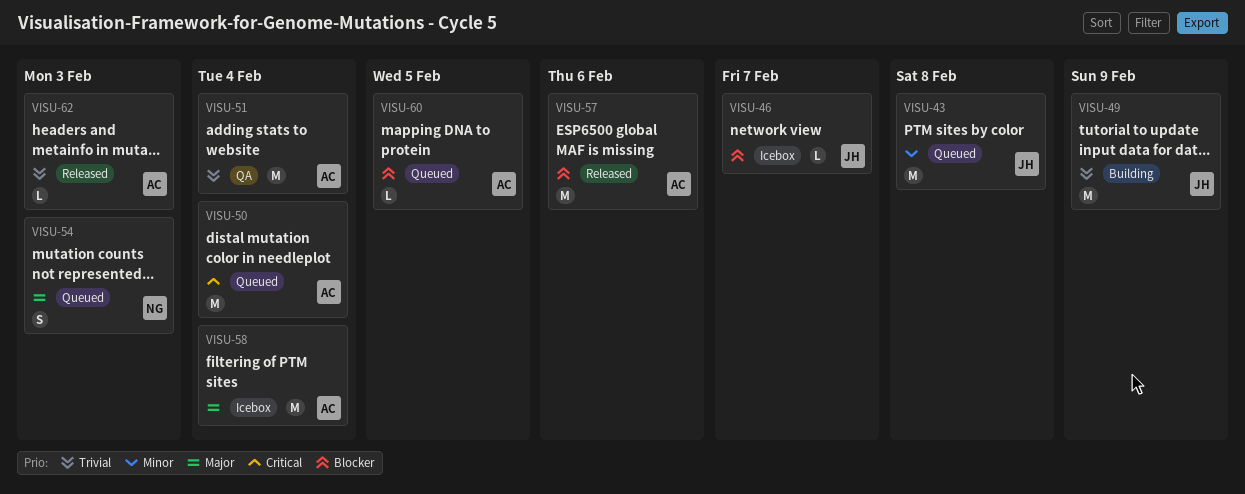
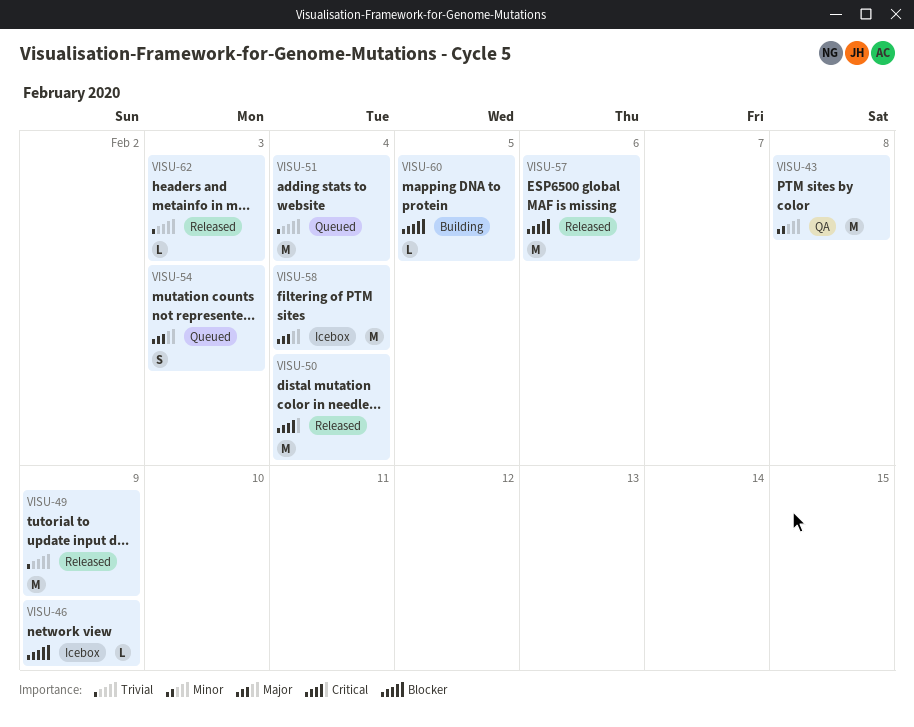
VISU-43, status: Queued -> QA
VISU-46, due: Feb 7 -> Feb 9
VISU-49, status: Building -> Released
VISU-50, status: Queued -> Released
VISU-51, status: QA -> Queued
VISU-60, status: Queued -> Building

